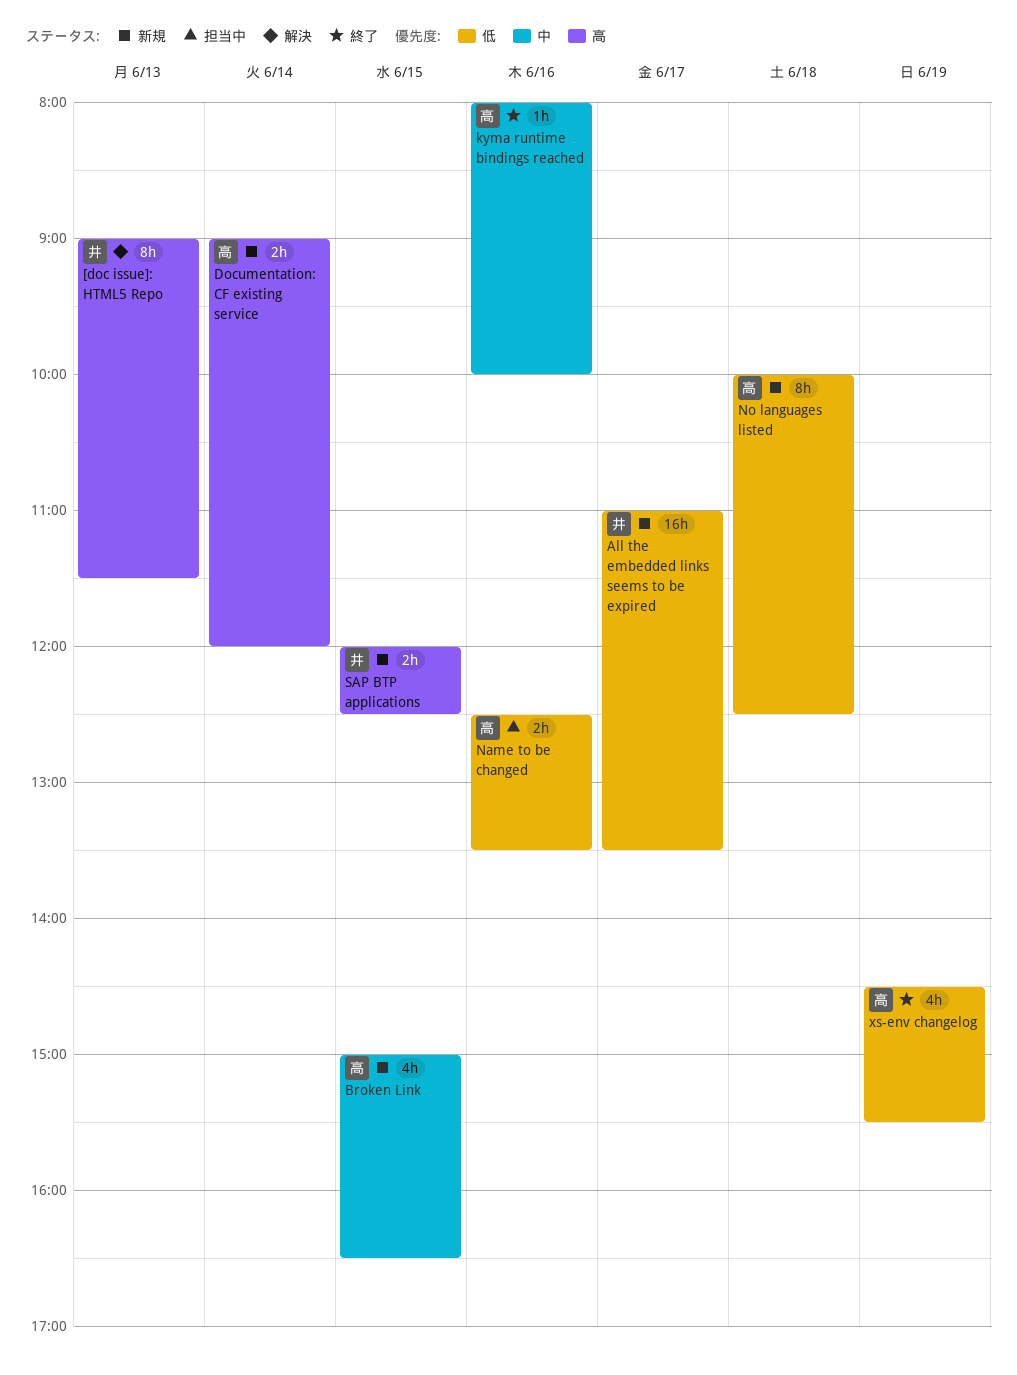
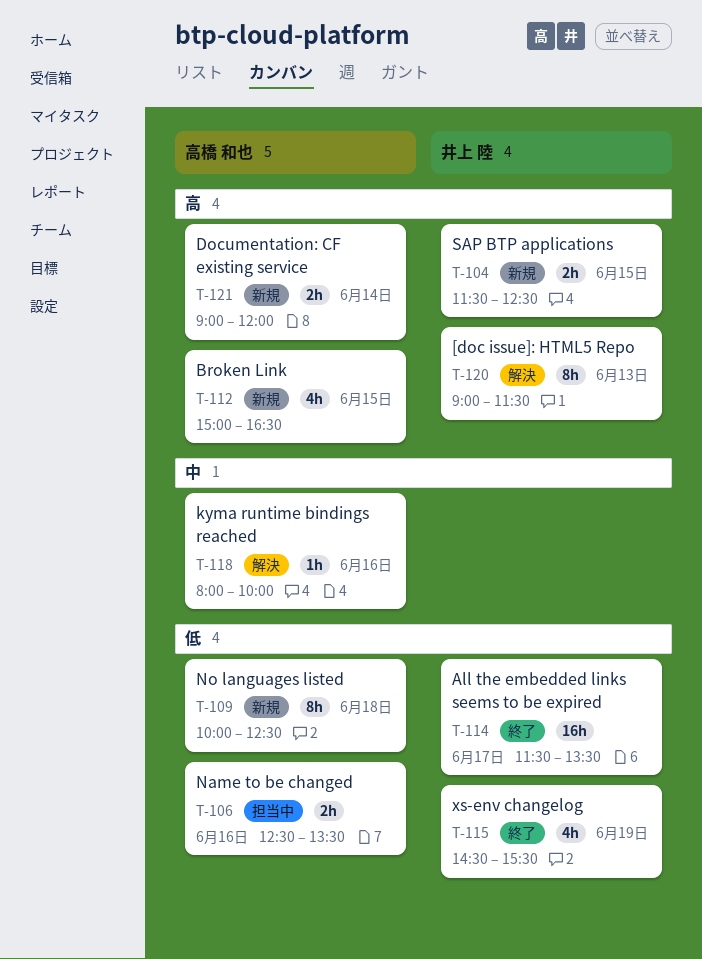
All the embedded links seems to be expired, status: 新規 -> 終了
All the embedded links seems to be expired, begins: 11:00 -> 11:30
Broken Link, priority: 中 -> 高
kyma runtime bindings reached, status: 終了 -> 解決
SAP BTP applications, begins: 12:00 -> 11:30
xs-env changelog, owner: 高橋 和也 -> 井上 陸

